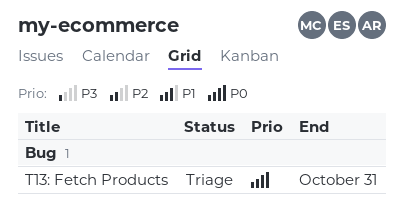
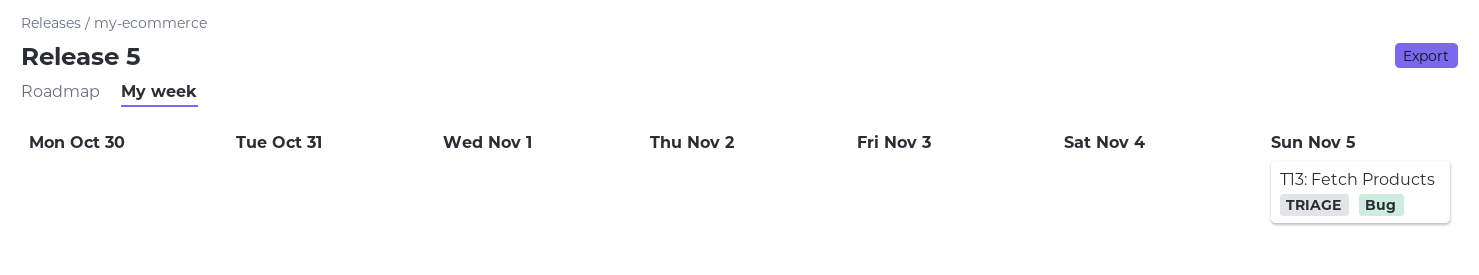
T13: Fetch Products, due: Oct 31 -> Nov 5

